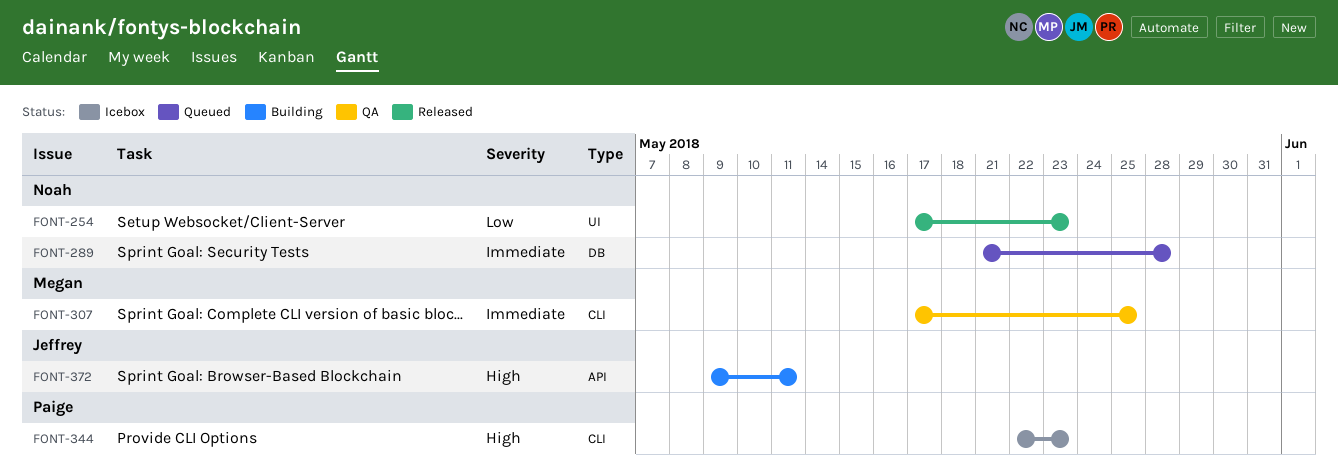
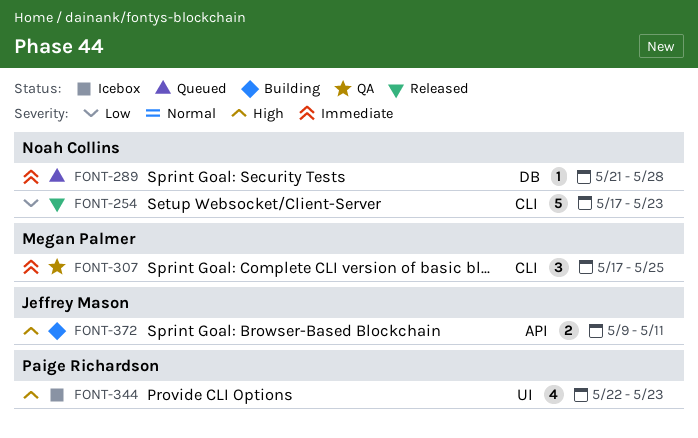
FONT-254, label: UI -> CLI
FONT-344, label: CLI -> UI

